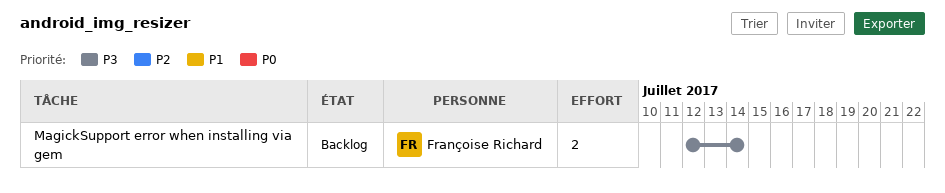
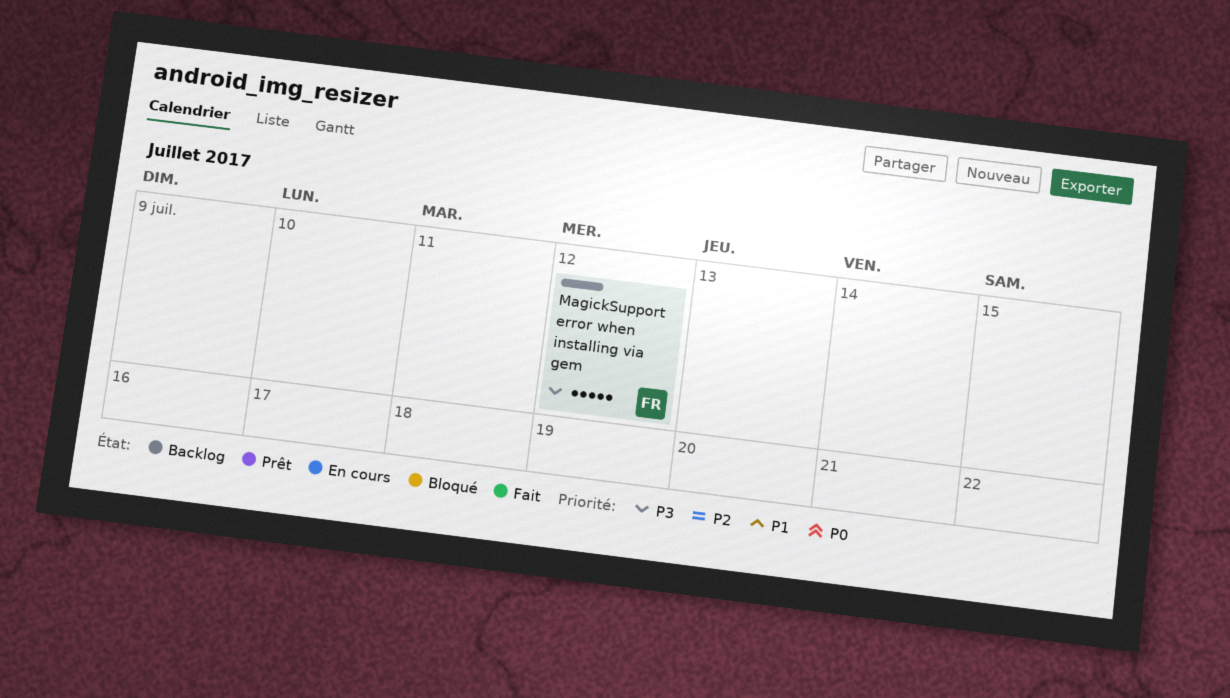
MagickSupport error when installing via gem, estimate: 2 -> 5
MagickSupport error when installing via gem, due: Jul 14 -> Jul 12

